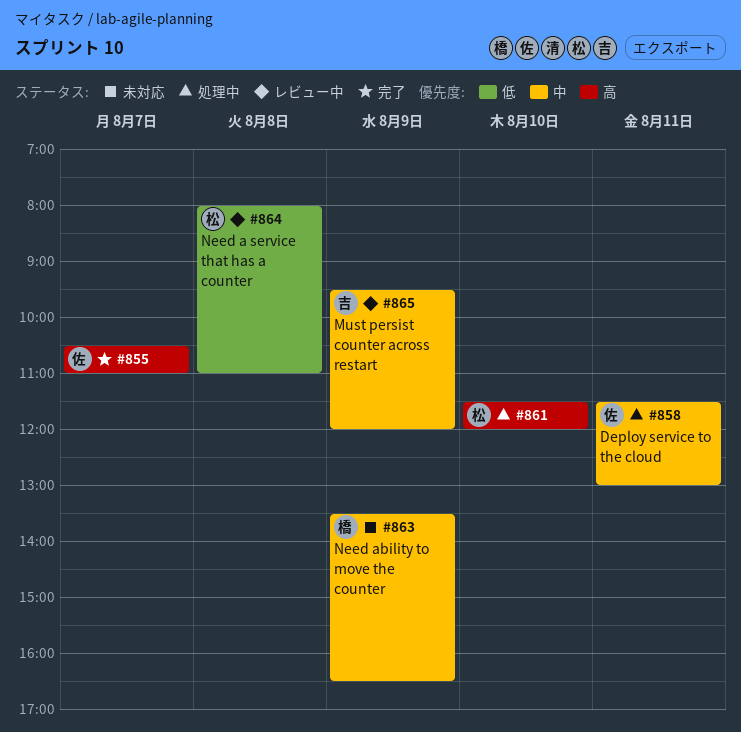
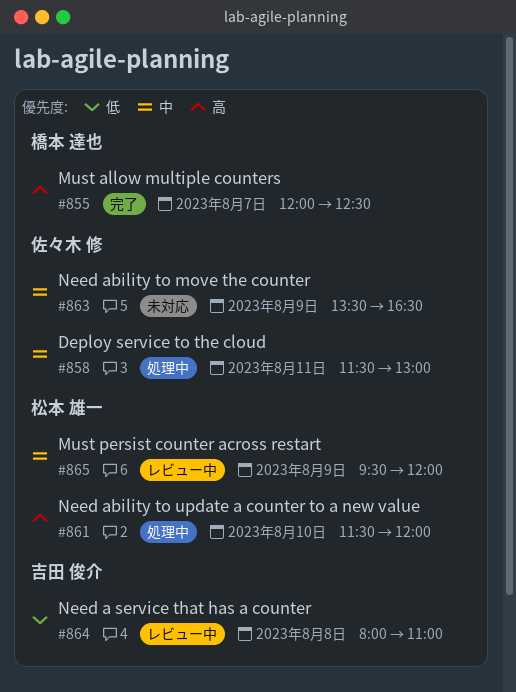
#855, owner: 佐々木 修 -> 橋本 達也
#855, begins: 10:30 -> 12:00
#855, ends: 11:00 -> 12:30
#863, owner: 橋本 達也 -> 佐々木 修
#864, owner: 松本 雄一 -> 吉田 俊介
#865, owner: 吉田 俊介 -> 松本 雄一

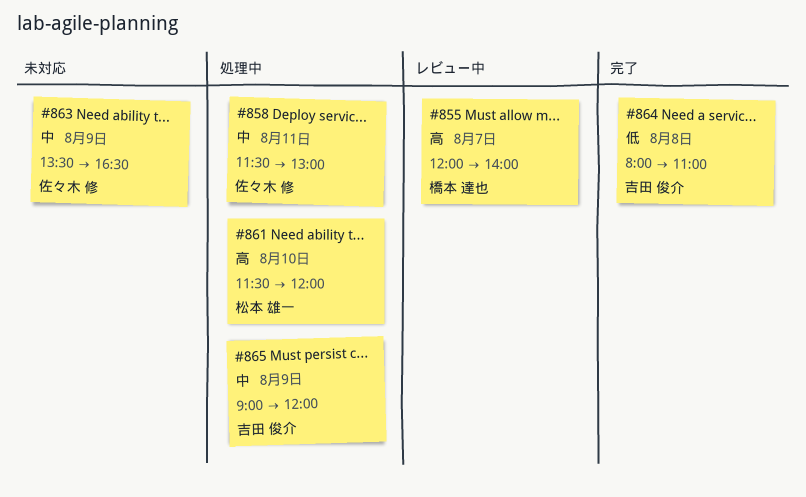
#855, status: 完了 -> レビュー中
#855, ends: 12:30 -> 14:00
#864, status: レビュー中 -> 完了
#865, status: レビュー中 -> 処理中
#865, owner: 松本 雄一 -> 吉田 俊介
#865, begins: 09:30 -> 09:00

